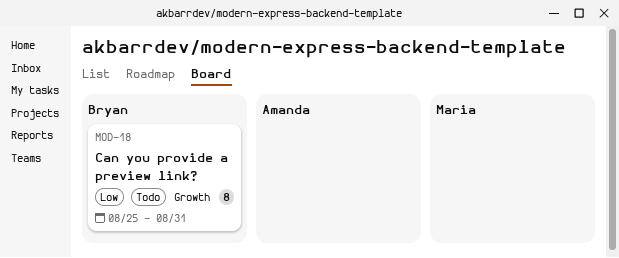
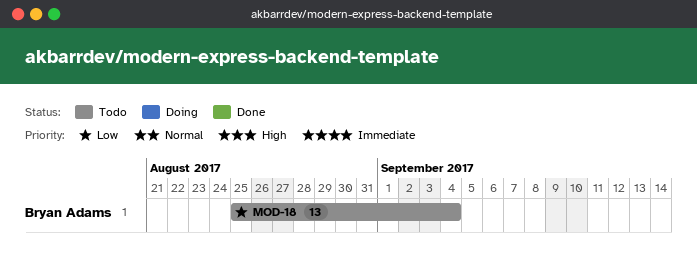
MOD-18, estimate: 8 -> 13
MOD-18, due: Aug 31 -> Sep 4

